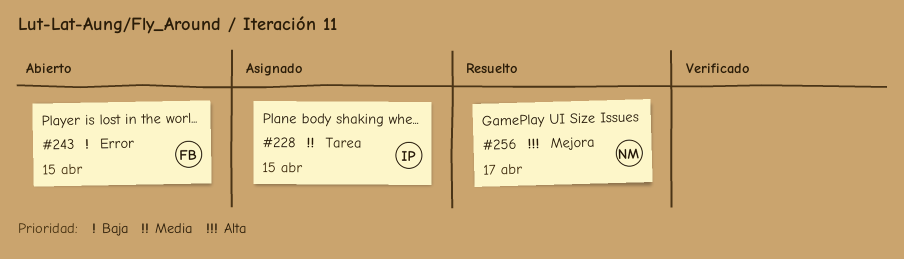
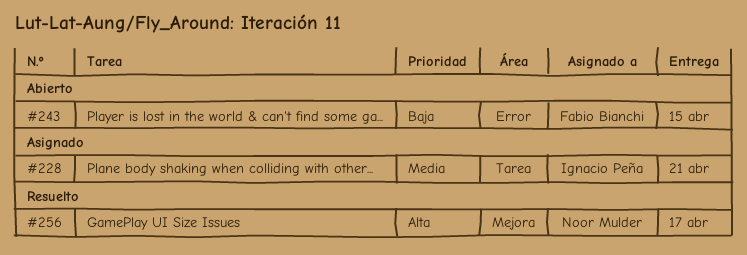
#228, due: Apr 15 -> Apr 21

